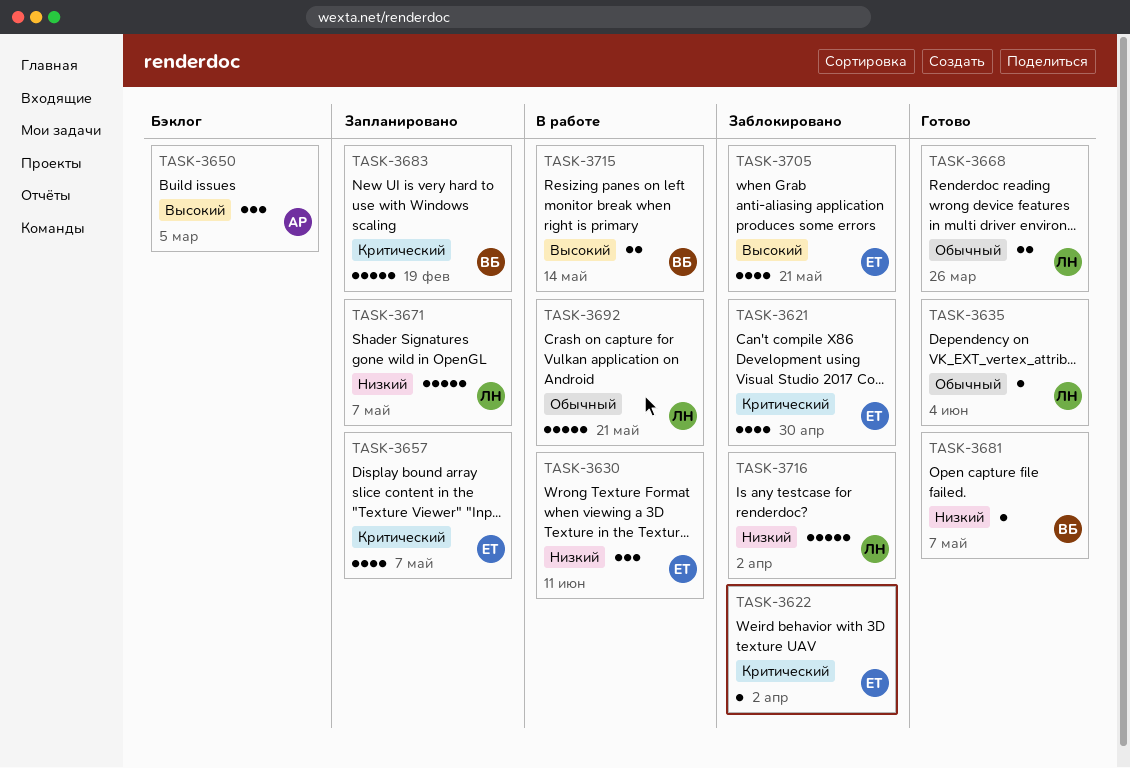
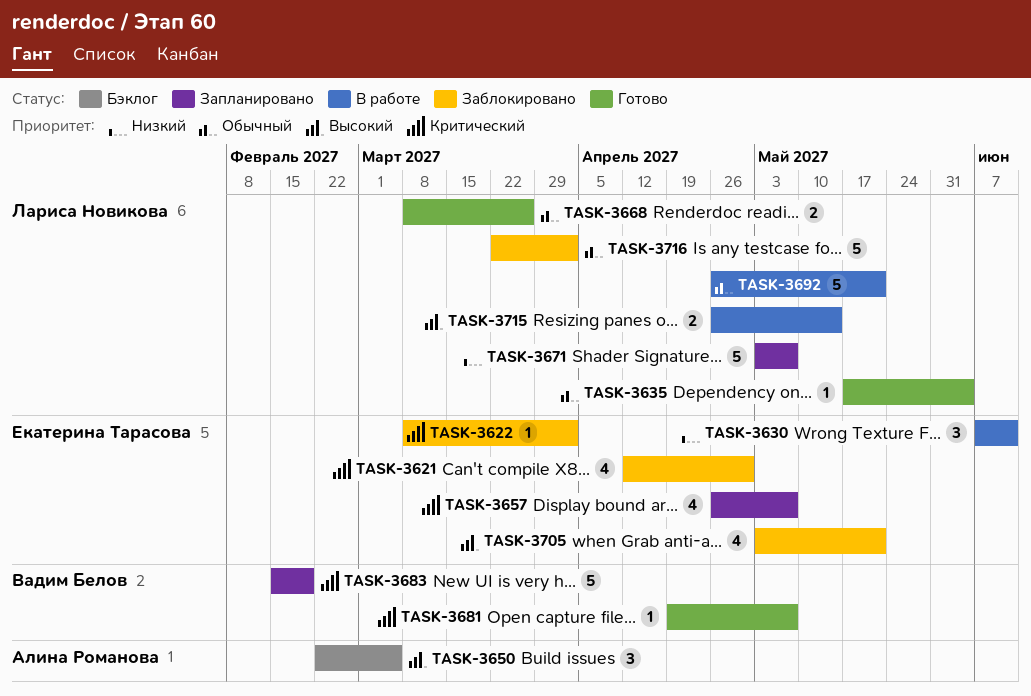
TASK-3681, priority: Низкий -> Критический
TASK-3715, owner: Вадим Белов -> Лариса Новикова
TASK-3716, priority: Низкий -> Обычный

